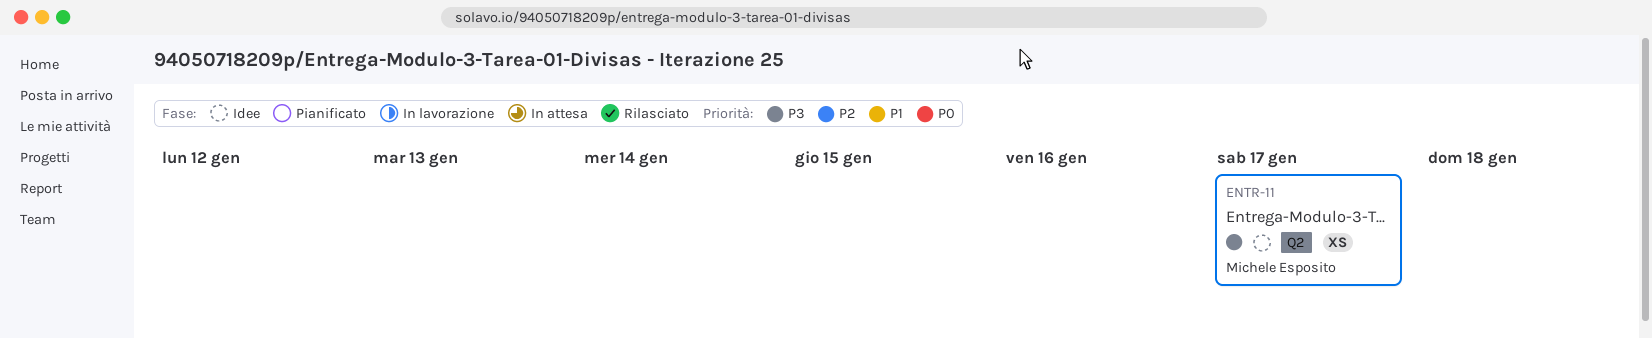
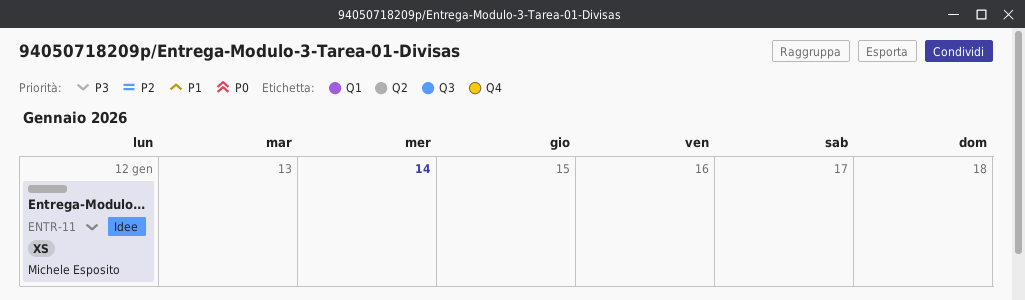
ENTR-11, due: Jan 17 -> Jan 12

